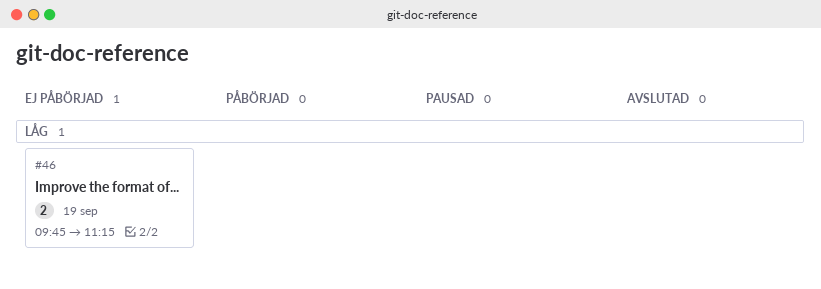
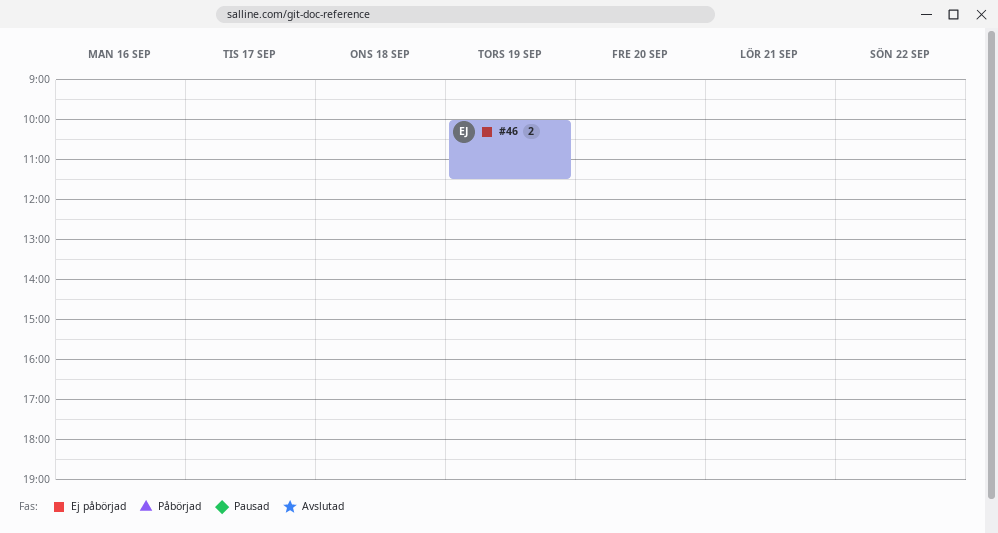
#46, begins: 09:45 -> 10:00
#46, ends: 11:15 -> 11:30

